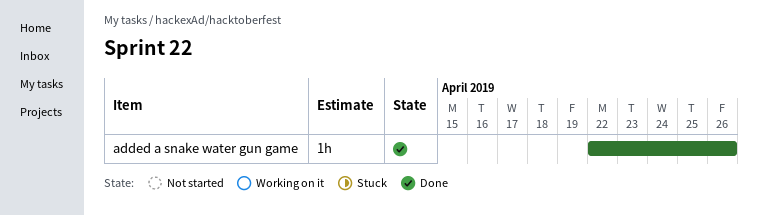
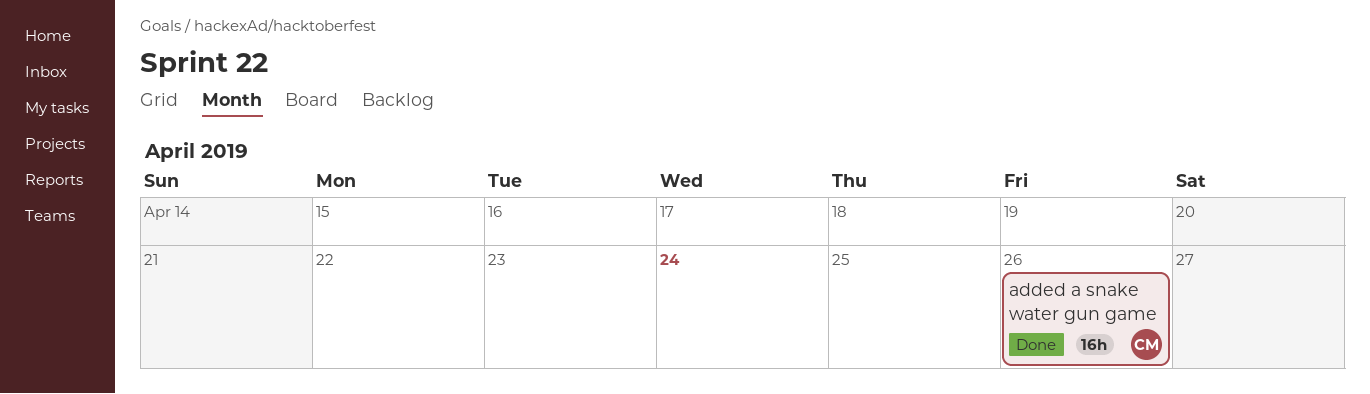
added a snake water gun game, estimate: 1h -> 16h

